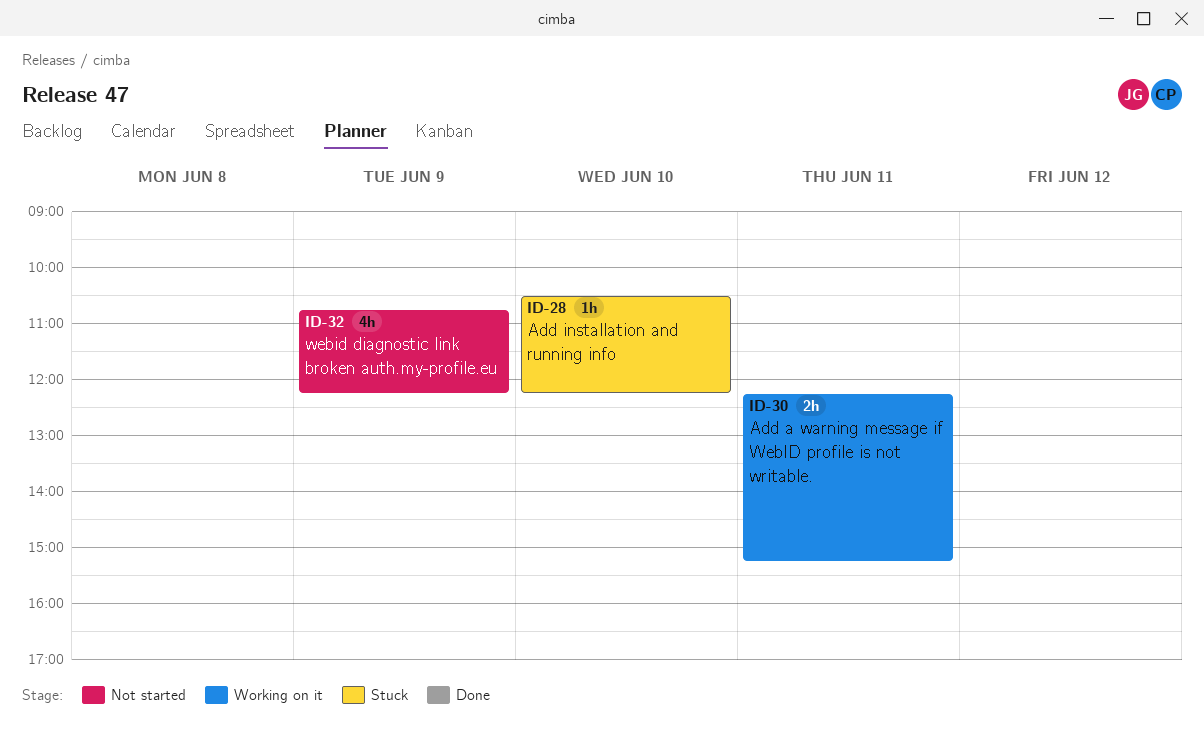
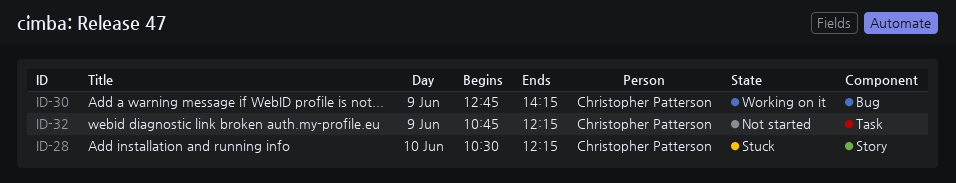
ID-30, day: Jun 11 -> Jun 9
ID-30, begins: 12:15 -> 12:45
ID-30, ends: 15:15 -> 14:15

